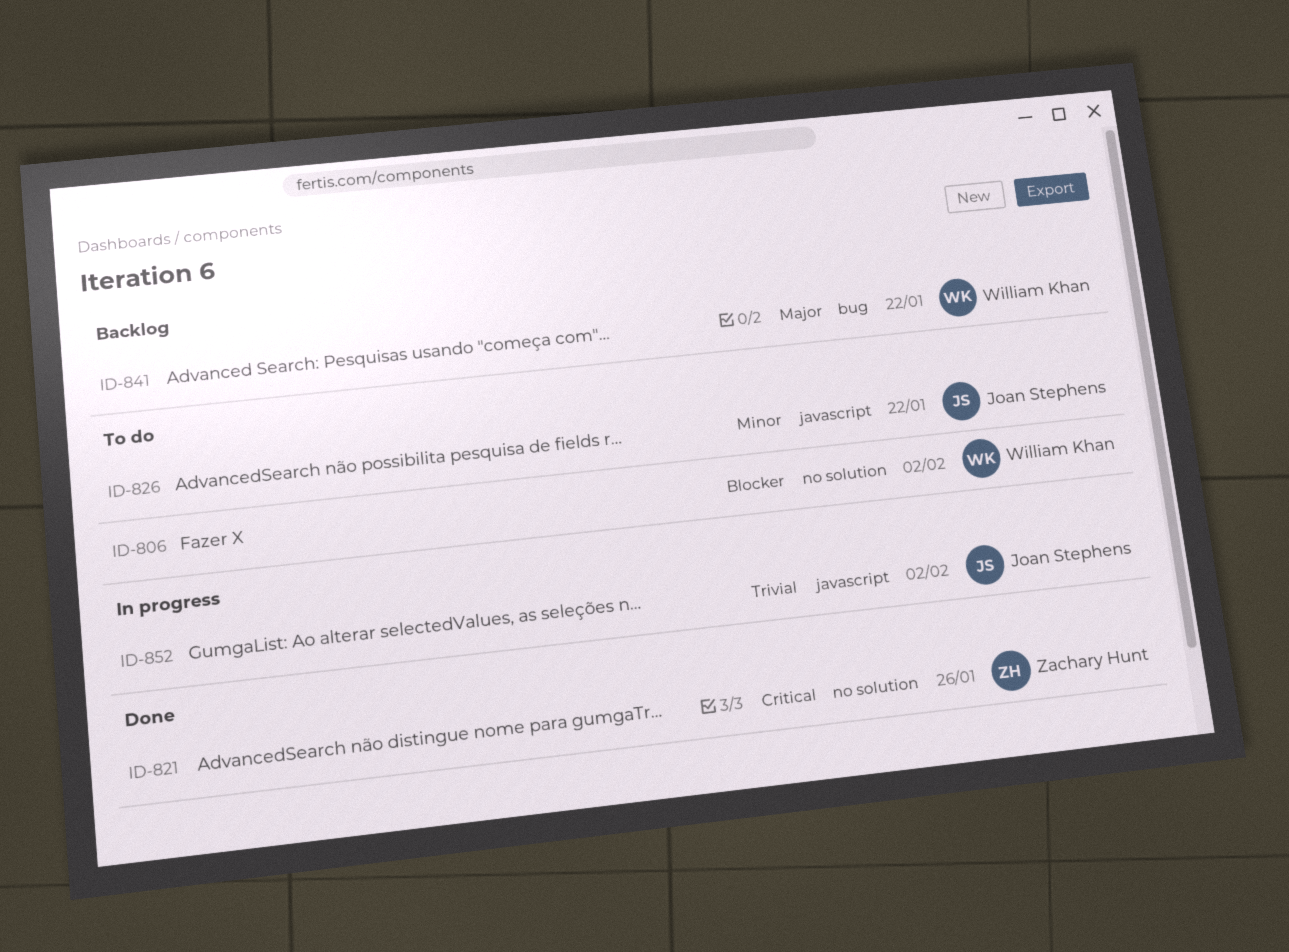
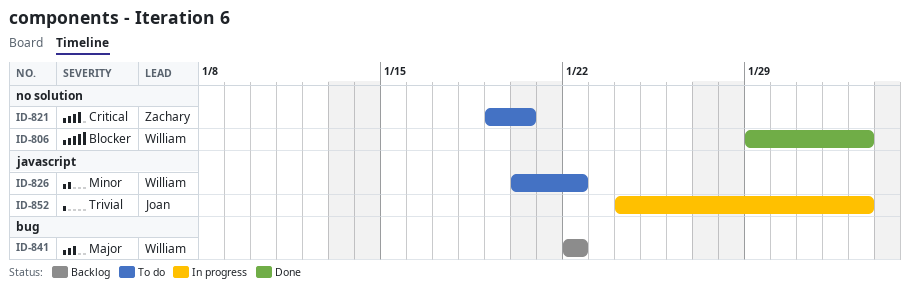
ID-806, status: To do -> Done
ID-821, status: Done -> To do
ID-821, due: Jan 26 -> Jan 20
ID-826, owner: Joan Stephens -> William Khan

